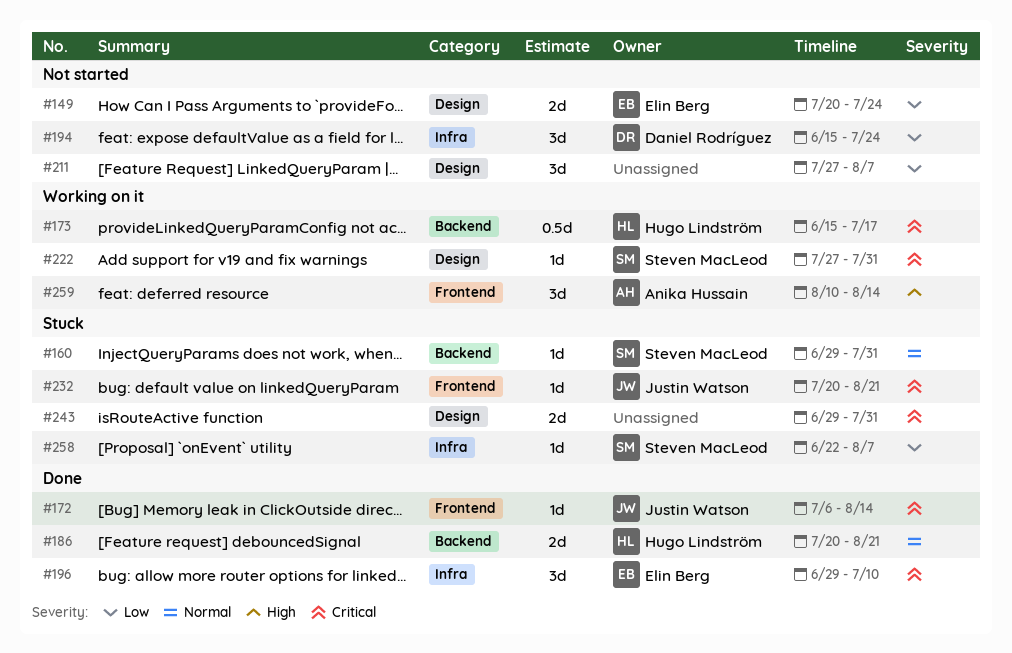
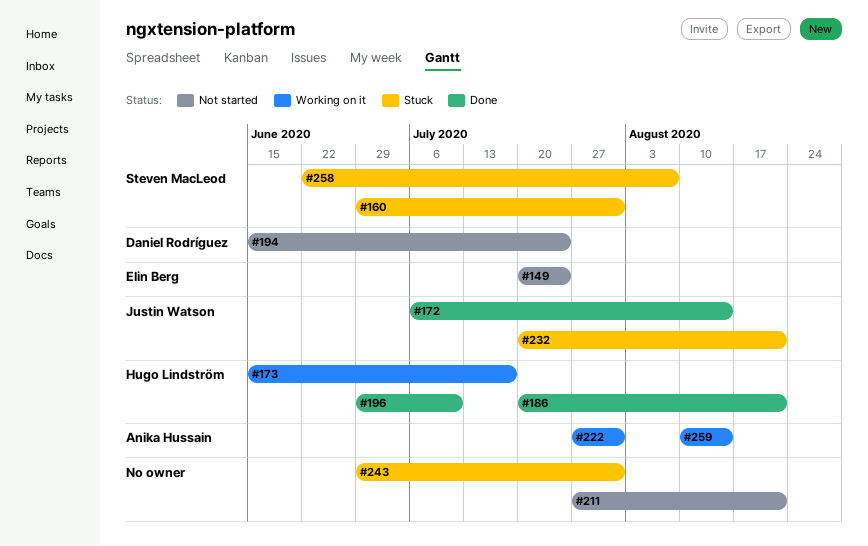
#196, owner: Elin Berg -> Hugo Lindström
#211, due: Aug 7 -> Aug 21
#222, owner: Steven MacLeod -> Anika Hussain

